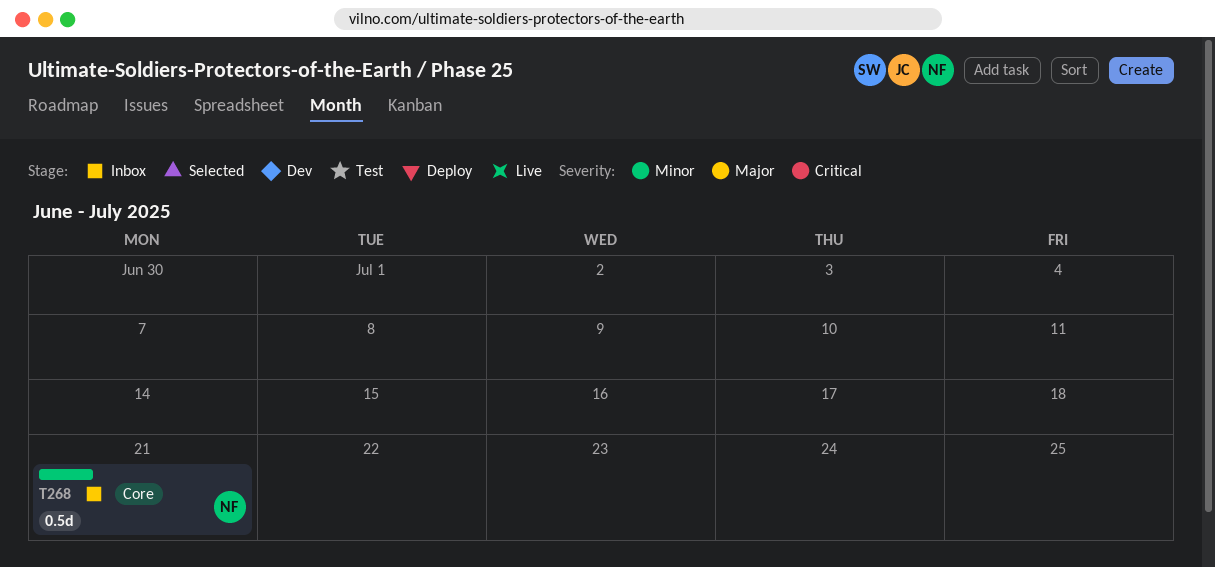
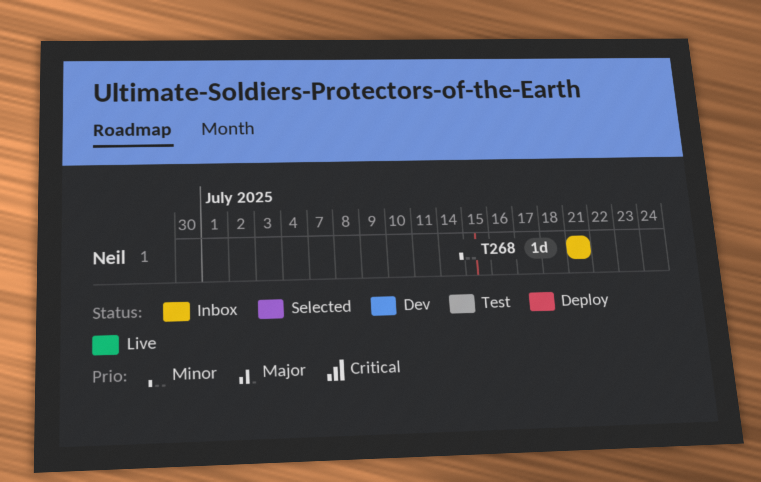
T268, estimate: 0.5d -> 1d

